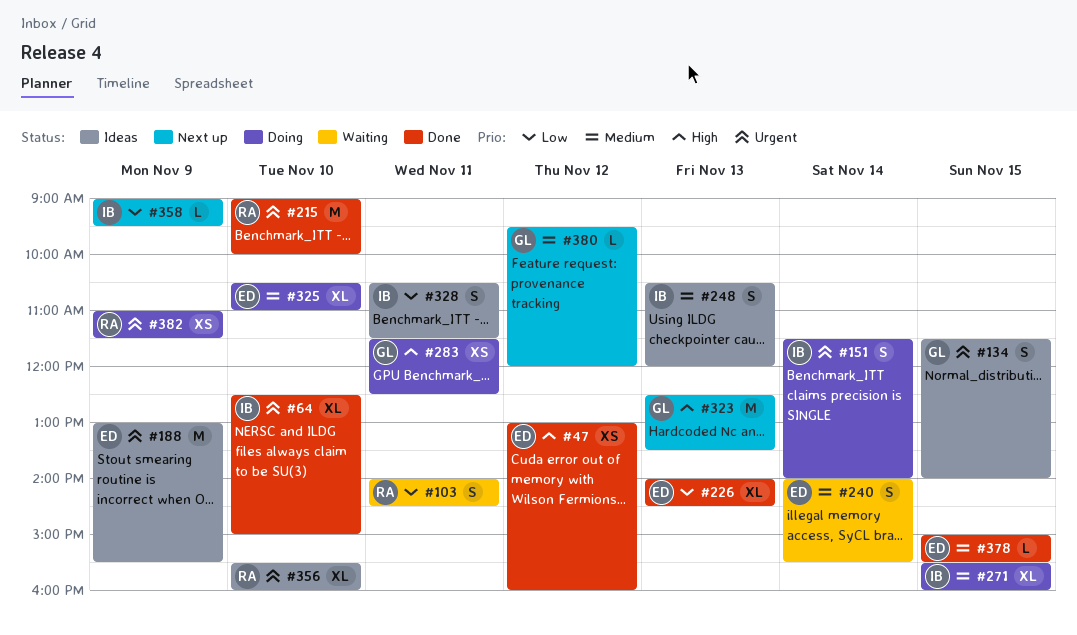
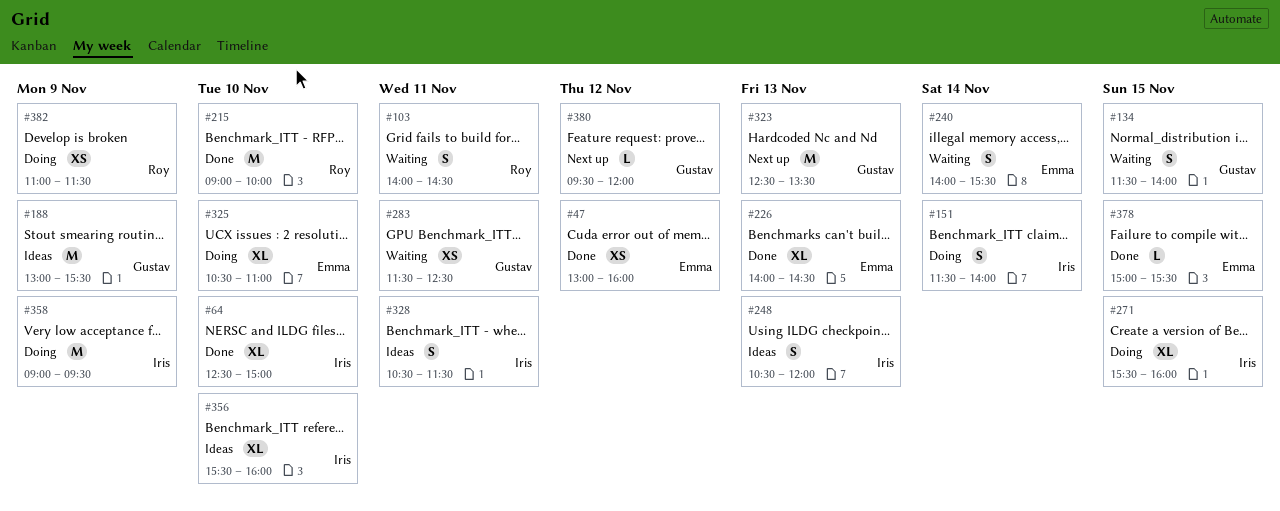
#134, status: Ideas -> Waiting
#188, owner: Emma -> Gustav
#283, status: Doing -> Waiting
#356, owner: Roy -> Iris
#358, status: Next up -> Doing
#358, estimate: L -> M

